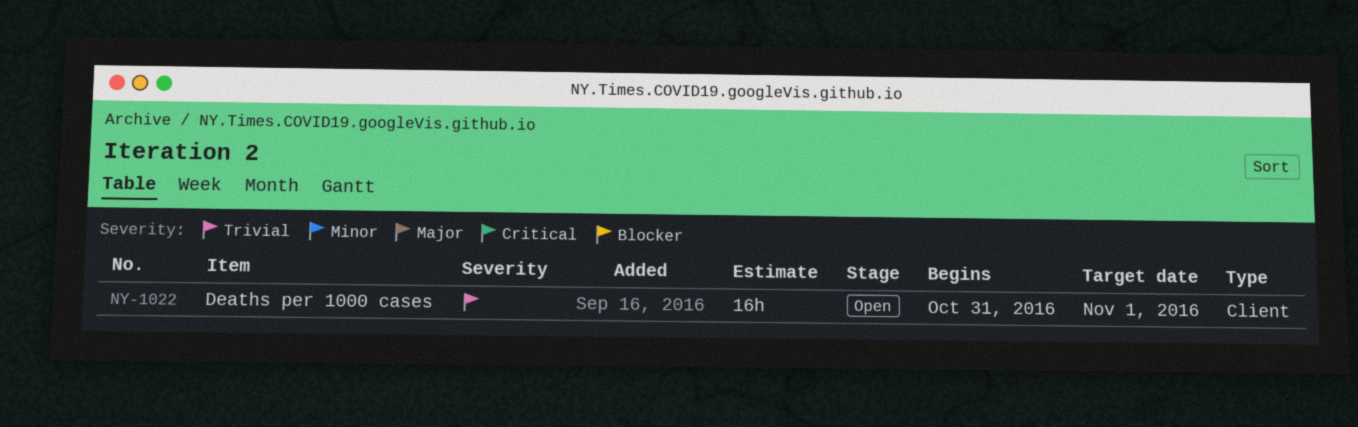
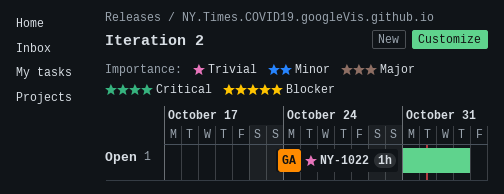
NY-1022, estimate: 16h -> 1h
NY-1022, due: Nov 1 -> Nov 3

